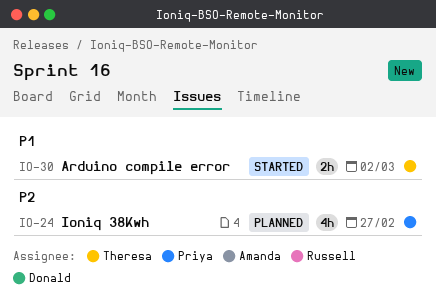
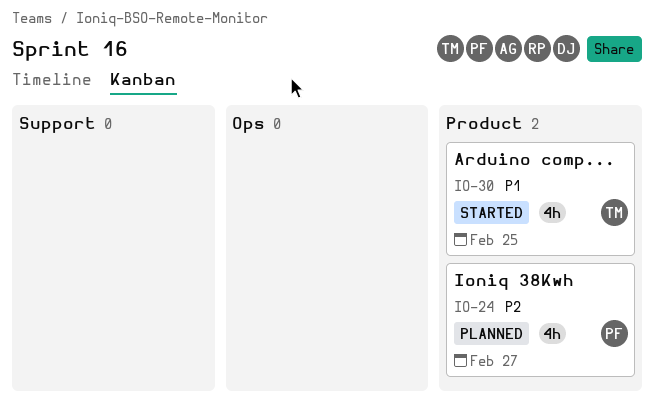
IO-30, estimate: 2h -> 4h
IO-30, due: Mar 2 -> Feb 25

